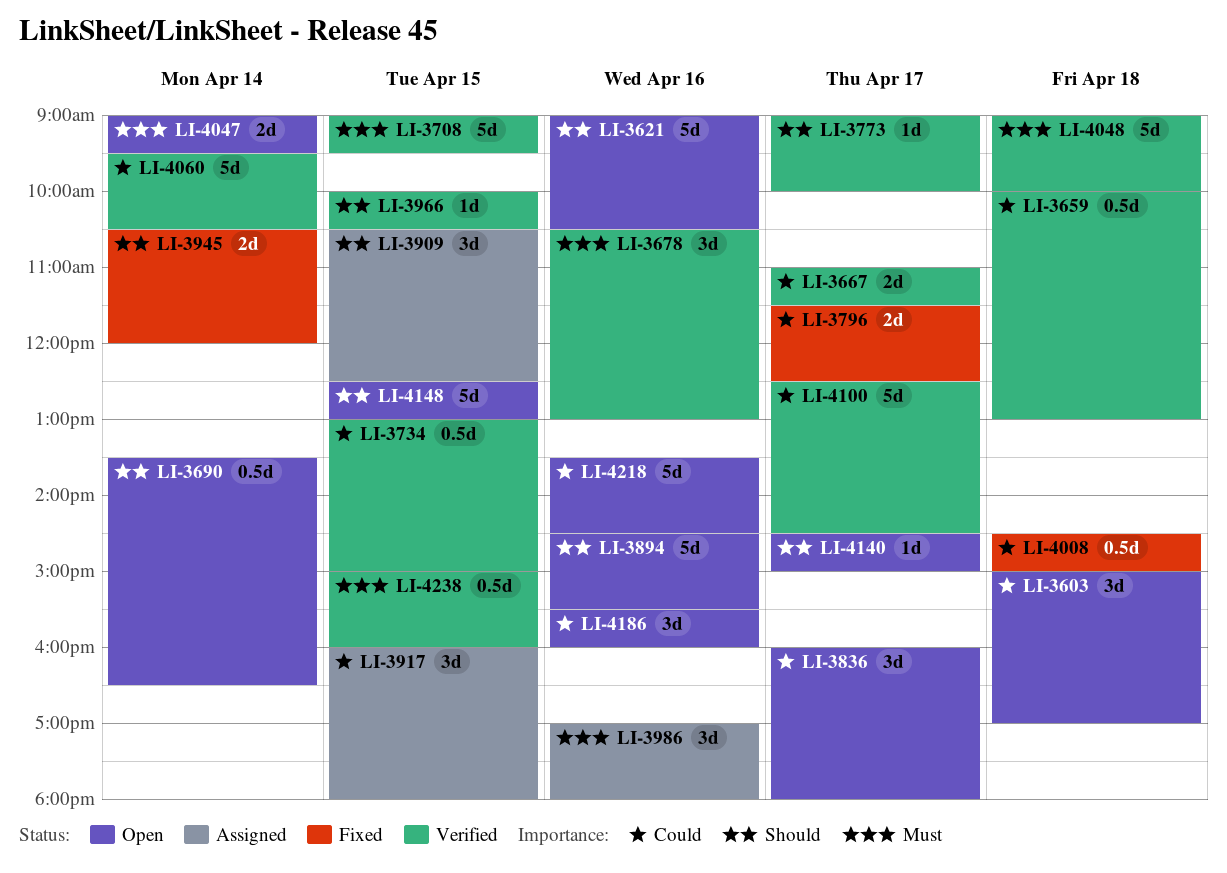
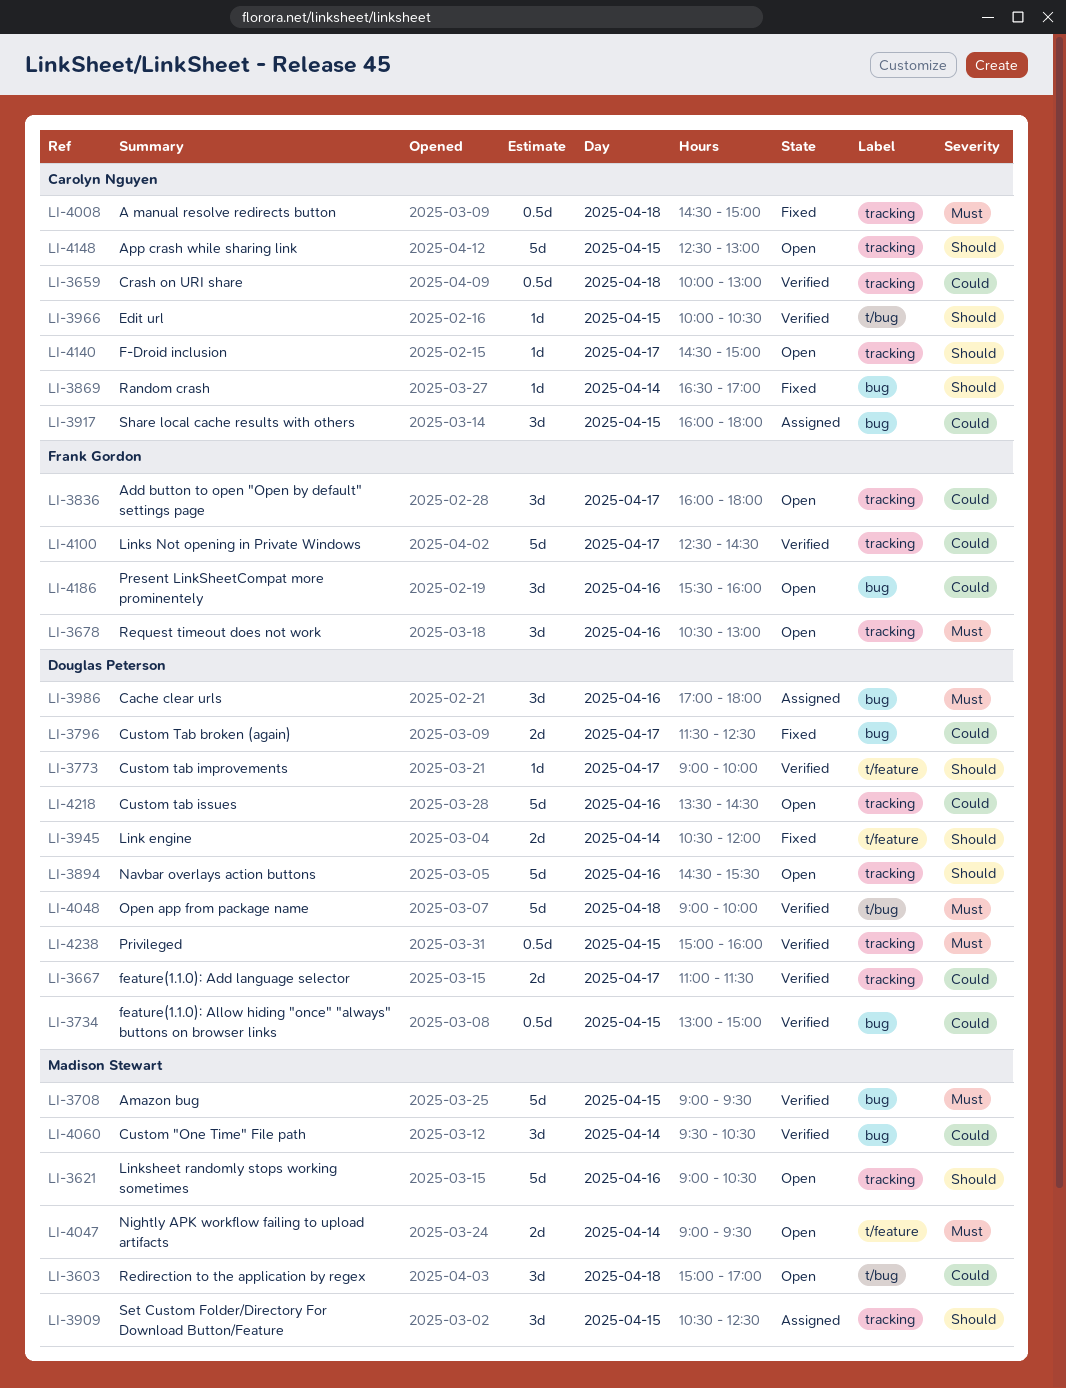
LI-3678, status: Verified -> Open
LI-3690: present -> none
LI-3869: none -> present
LI-4008, priority: Could -> Must
LI-4060, estimate: 5d -> 3d

